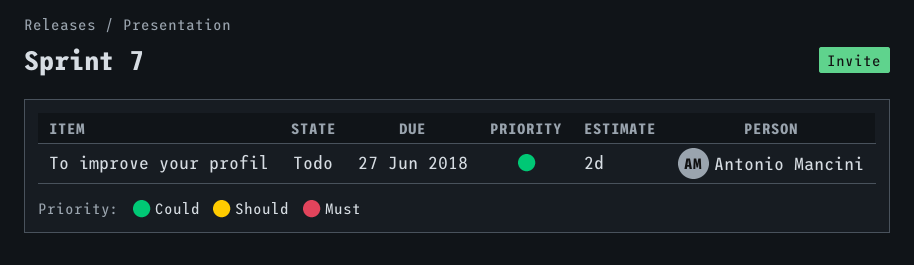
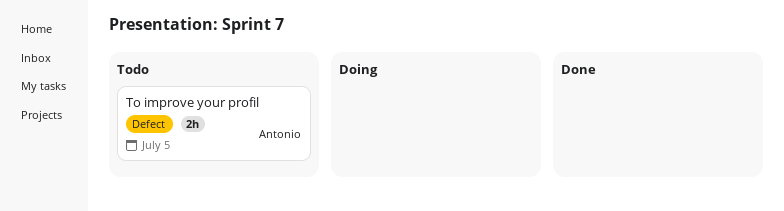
To improve your profil, estimate: 2d -> 2h
To improve your profil, due: Jun 27 -> Jul 5

